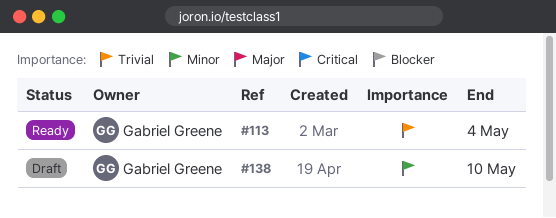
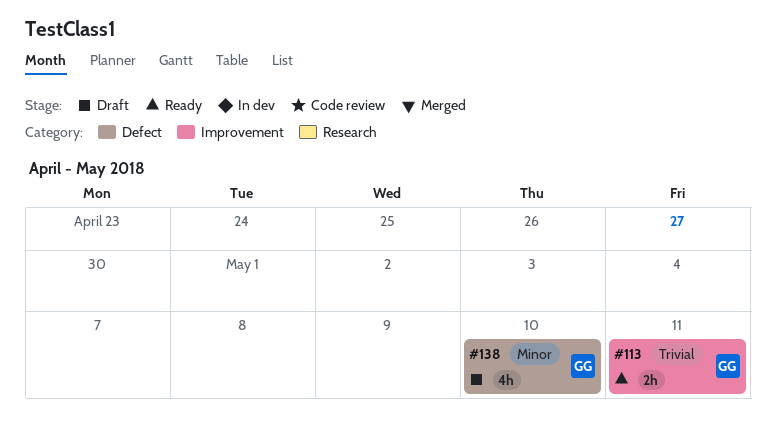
#113, due: May 4 -> May 11

